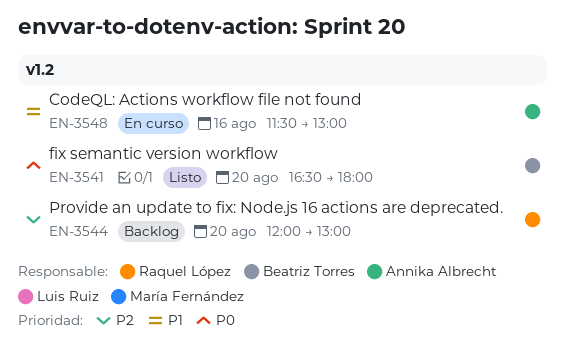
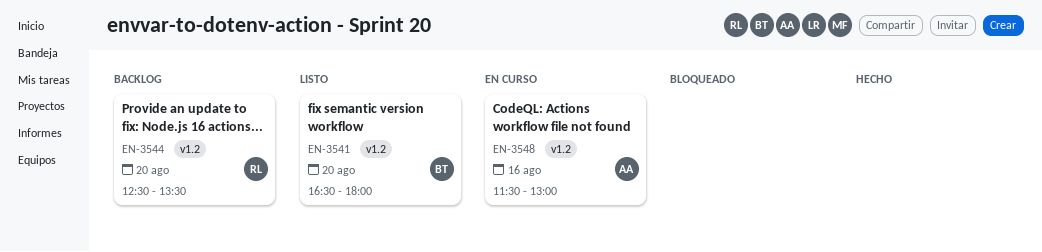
EN-3544, begins: 12:00 -> 12:30
EN-3544, ends: 13:00 -> 13:30

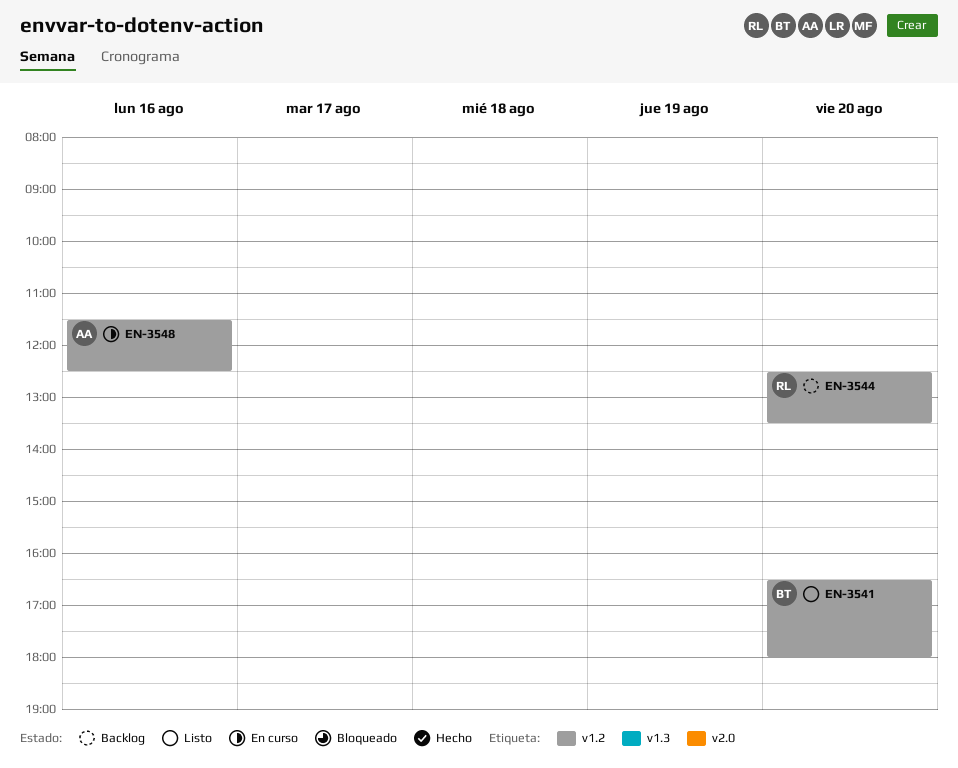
EN-3548, ends: 13:00 -> 12:30

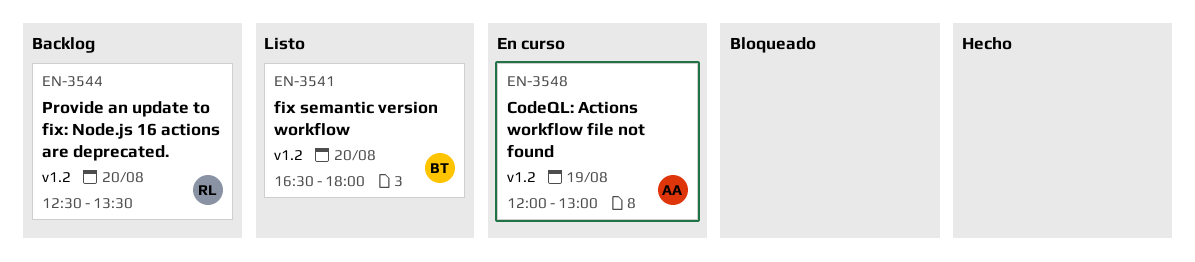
EN-3548, day: Aug 16 -> Aug 19
EN-3548, begins: 11:30 -> 12:00
EN-3548, ends: 12:30 -> 13:00

